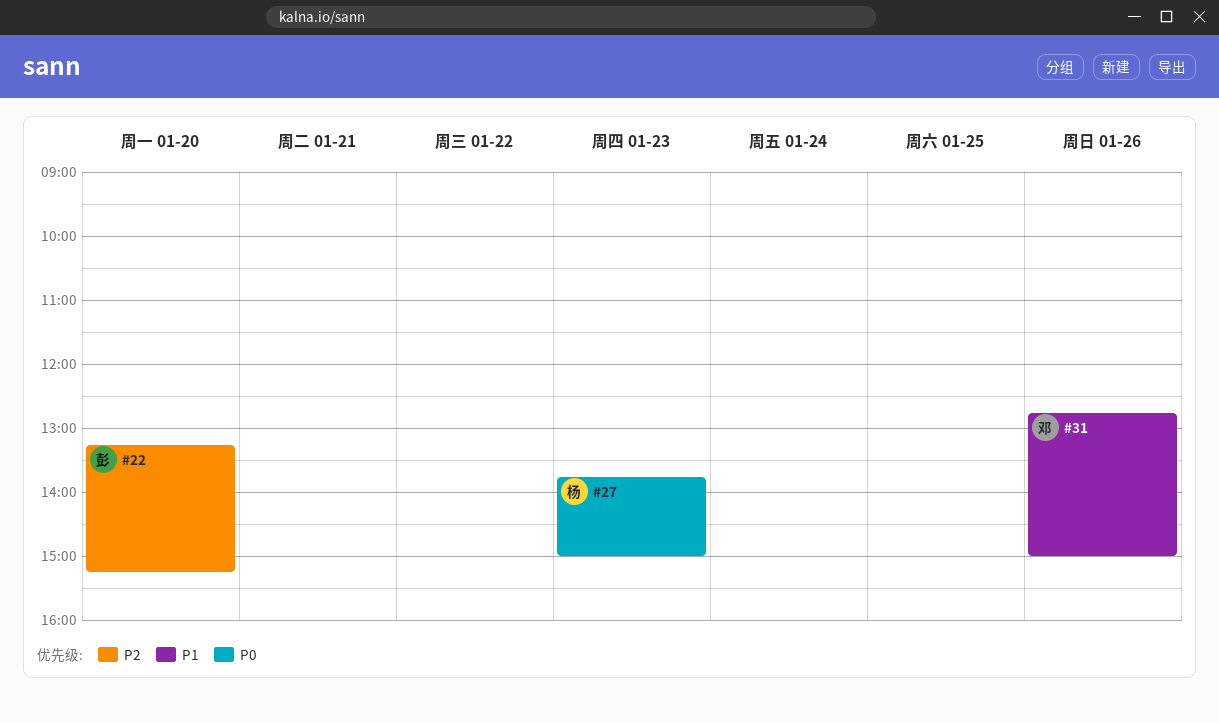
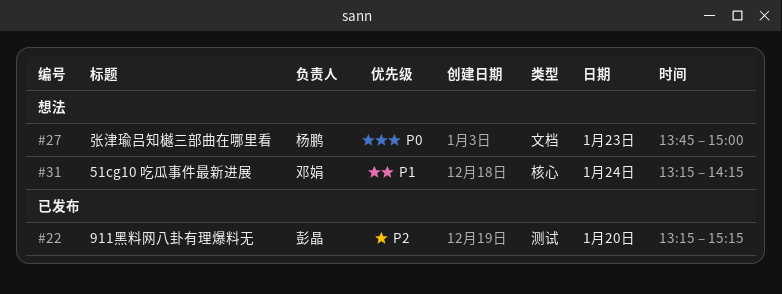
#31, day: Jan 26 -> Jan 24
#31, begins: 12:45 -> 13:15
#31, ends: 15:00 -> 14:15

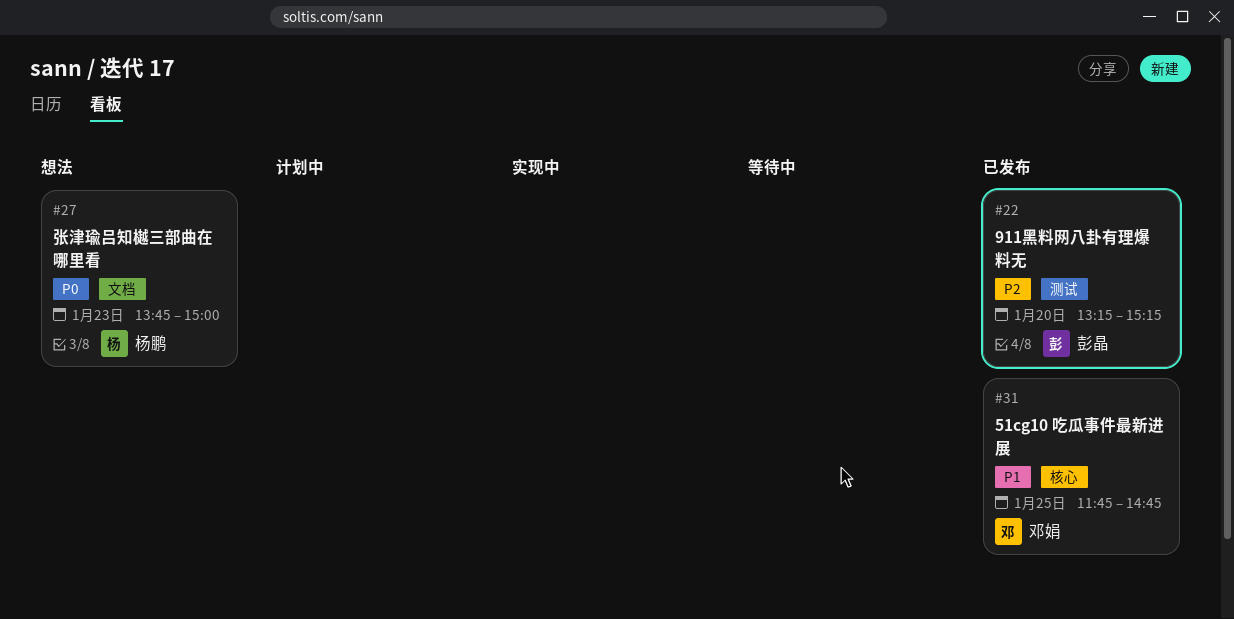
#31, status: 想法 -> 已发布
#31, day: Jan 24 -> Jan 25
#31, begins: 13:15 -> 11:45
#31, ends: 14:15 -> 14:45

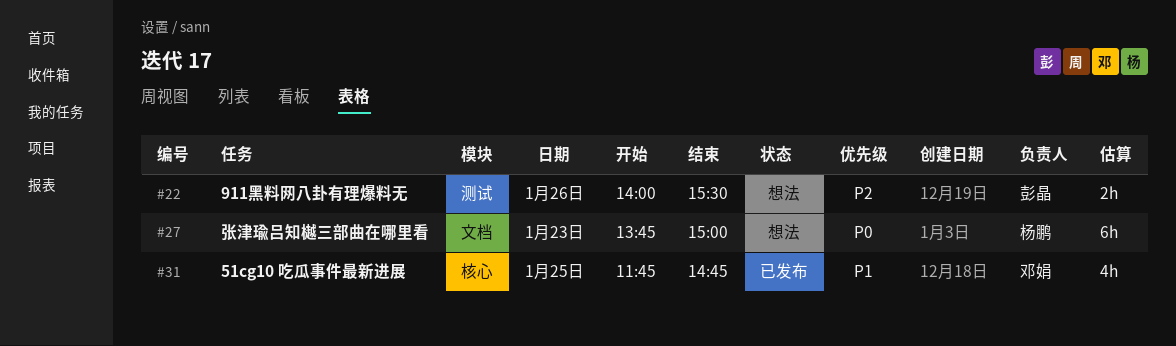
#22, status: 已发布 -> 想法
#22, day: Jan 20 -> Jan 26
#22, begins: 13:15 -> 14:00
#22, ends: 15:15 -> 15:30

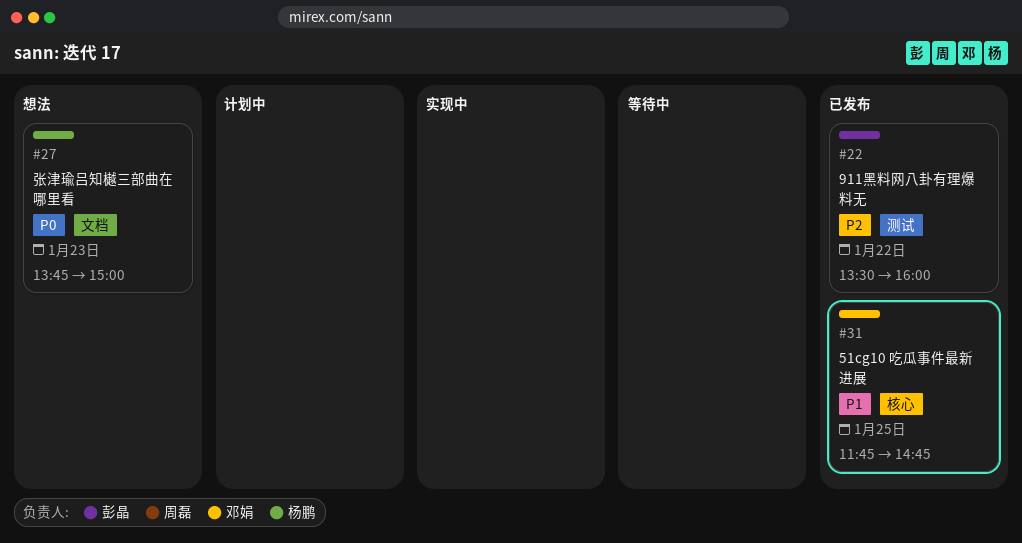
#22, status: 想法 -> 已发布
#22, day: Jan 26 -> Jan 22
#22, begins: 14:00 -> 13:30
#22, ends: 15:30 -> 16:00

